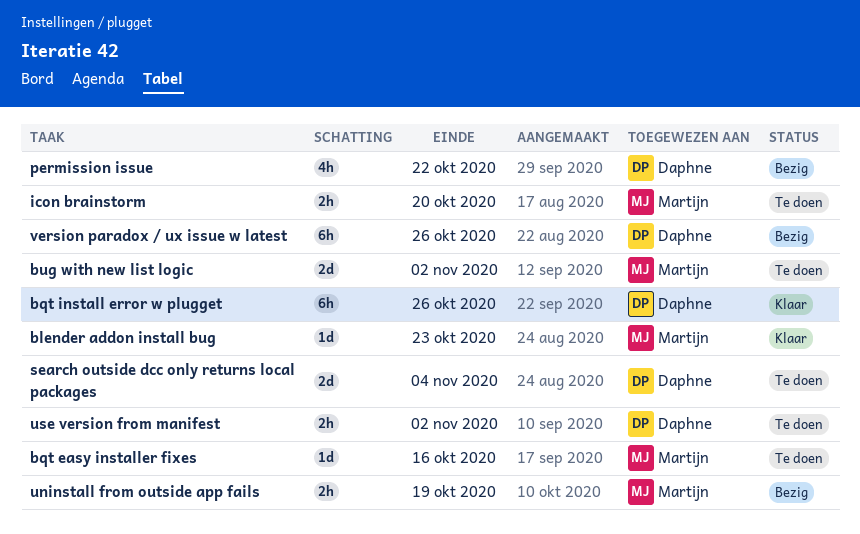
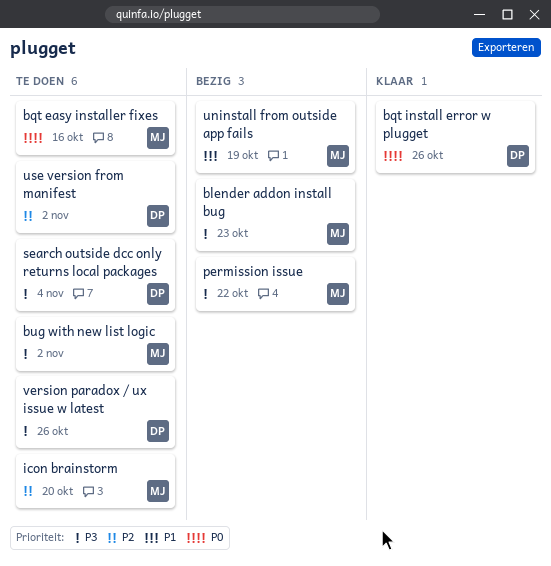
blender addon install bug, status: Klaar -> Bezig
permission issue, owner: Daphne -> Martijn
version paradox / ux issue w latest, status: Bezig -> Te doen

